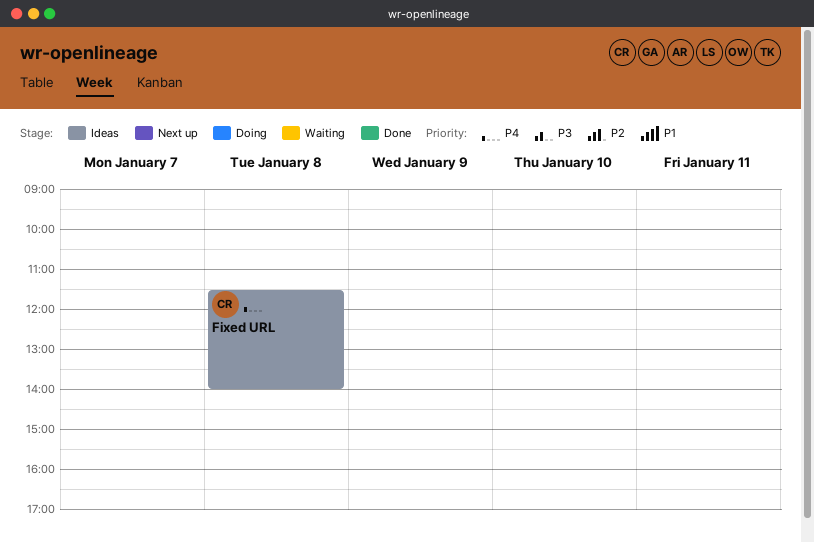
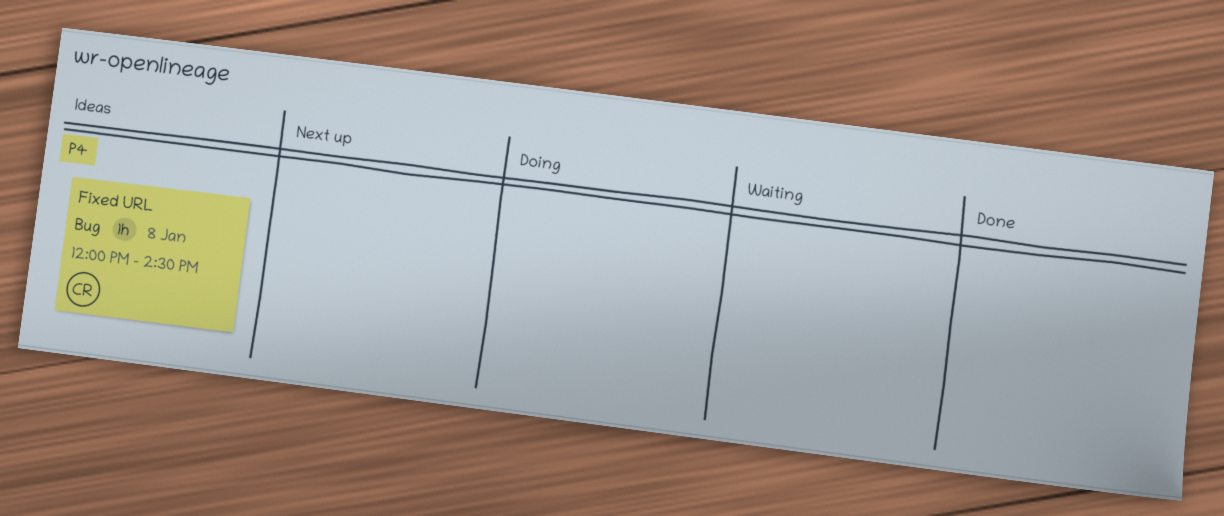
Fixed URL, begins: 11:30 -> 12:00
Fixed URL, ends: 14:00 -> 14:30

